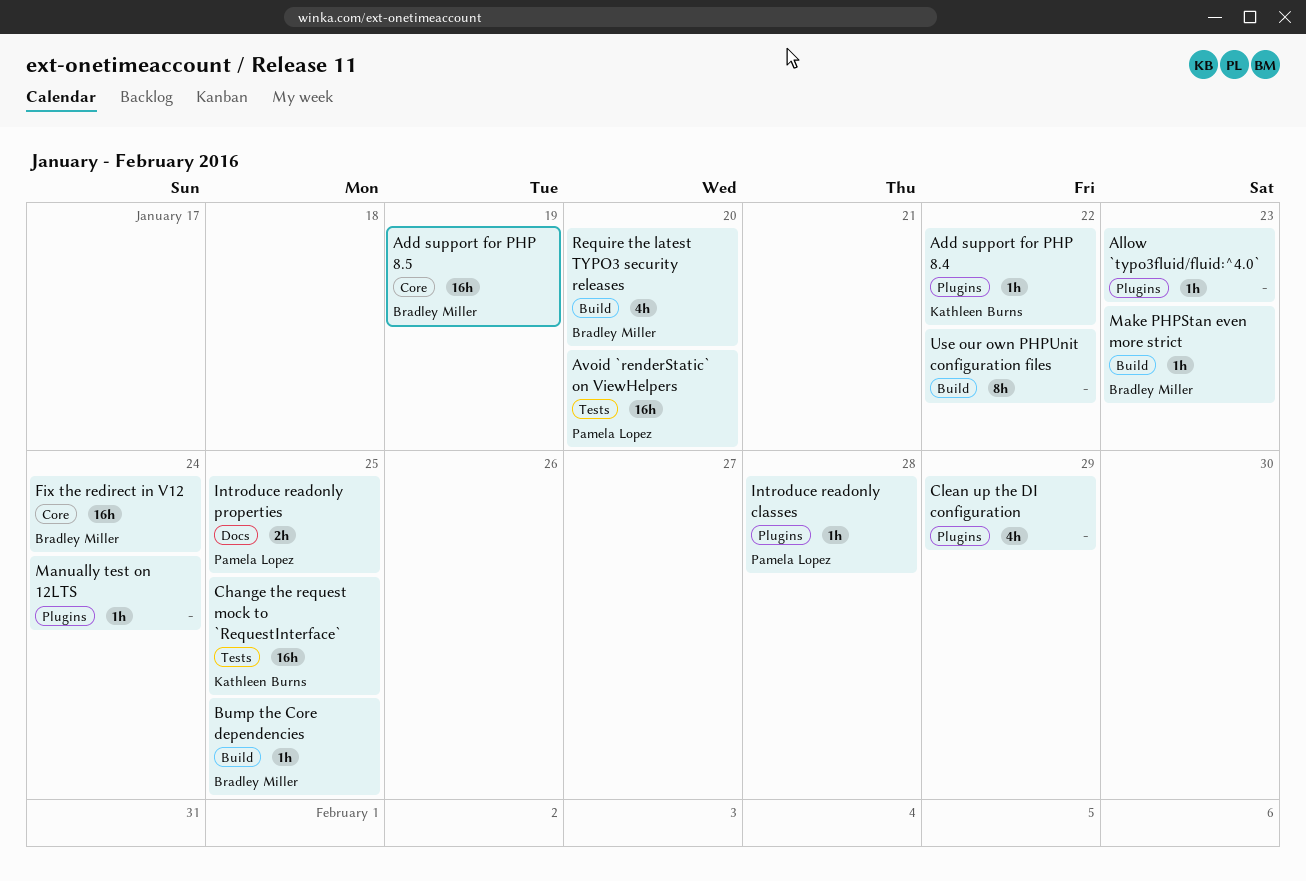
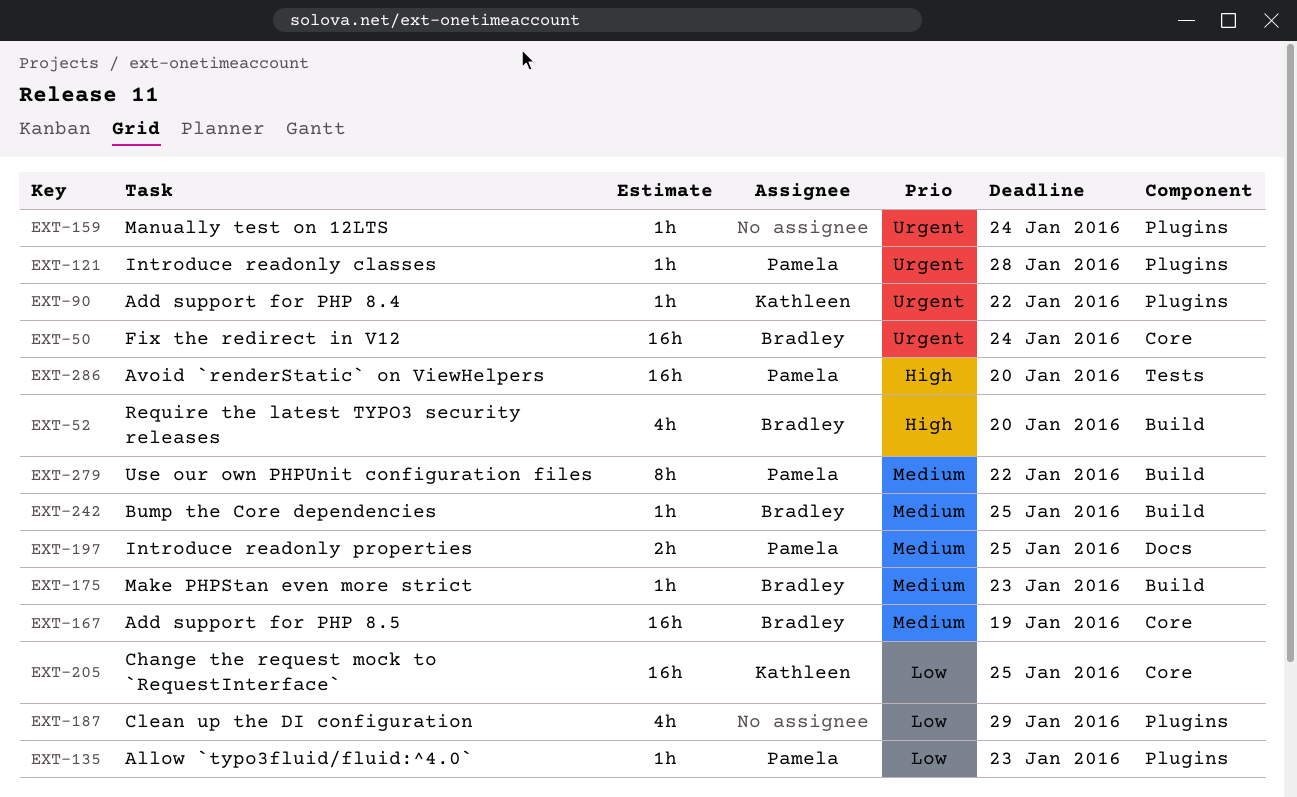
Allow `typo3fluid/fluid:^4.0`, owner: none -> Pamela Lopez
Change the request mock to `RequestInterface`, label: Tests -> Core
Use our own PHPUnit configuration files, owner: none -> Pamela Lopez

